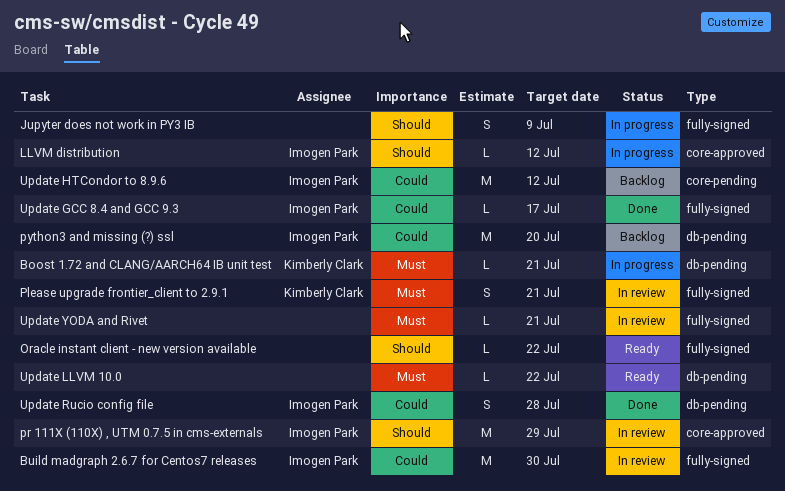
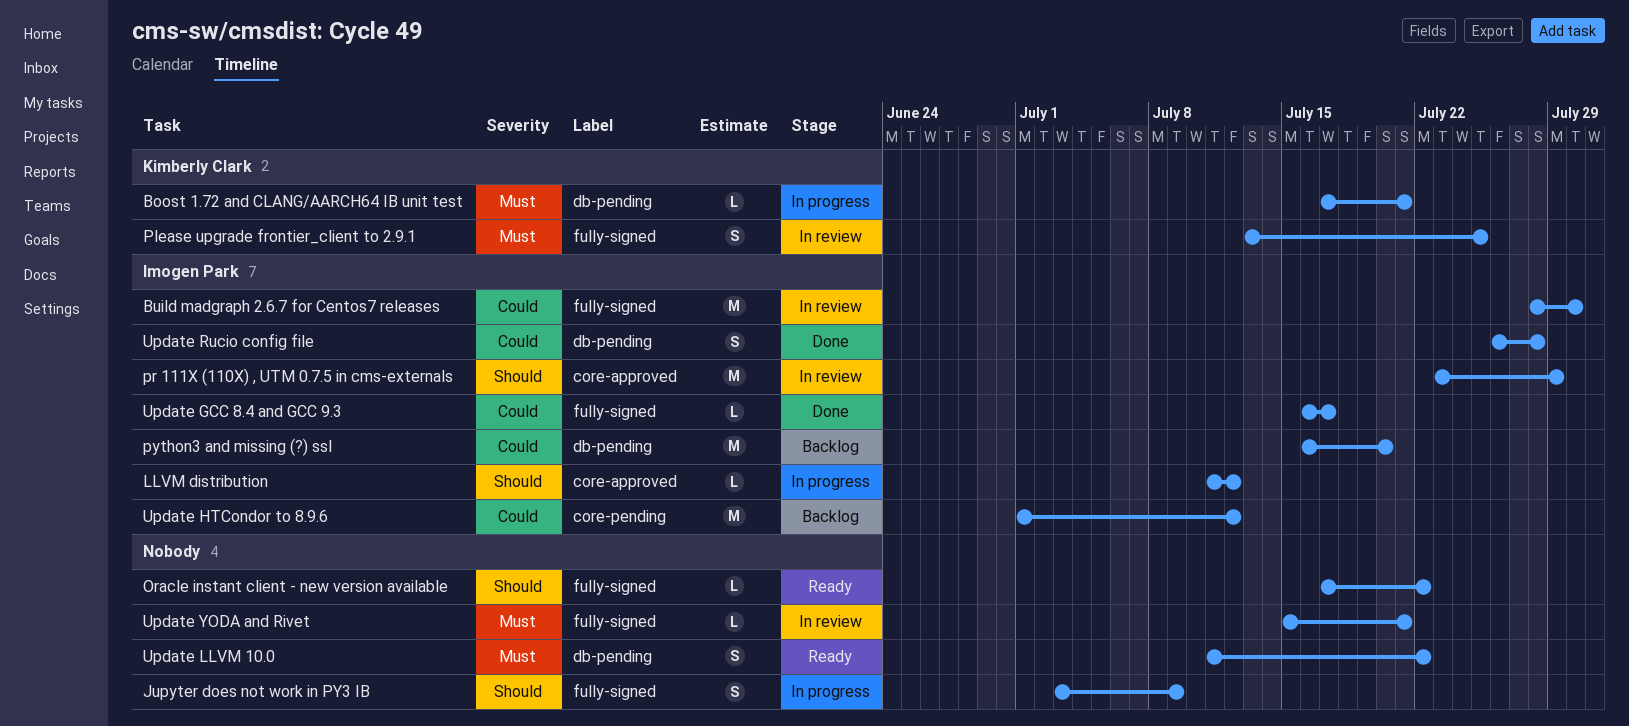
Please upgrade frontier_client to 2.9.1, due: Jul 21 -> Jul 25
Update LLVM 10.0, estimate: L -> S

